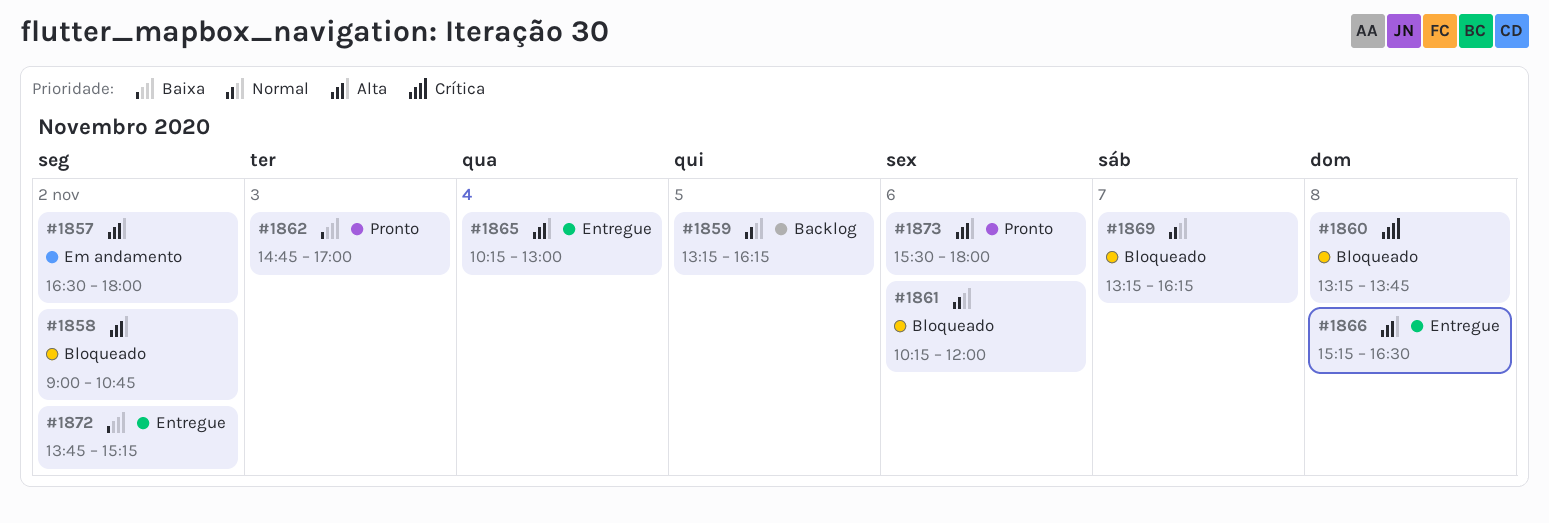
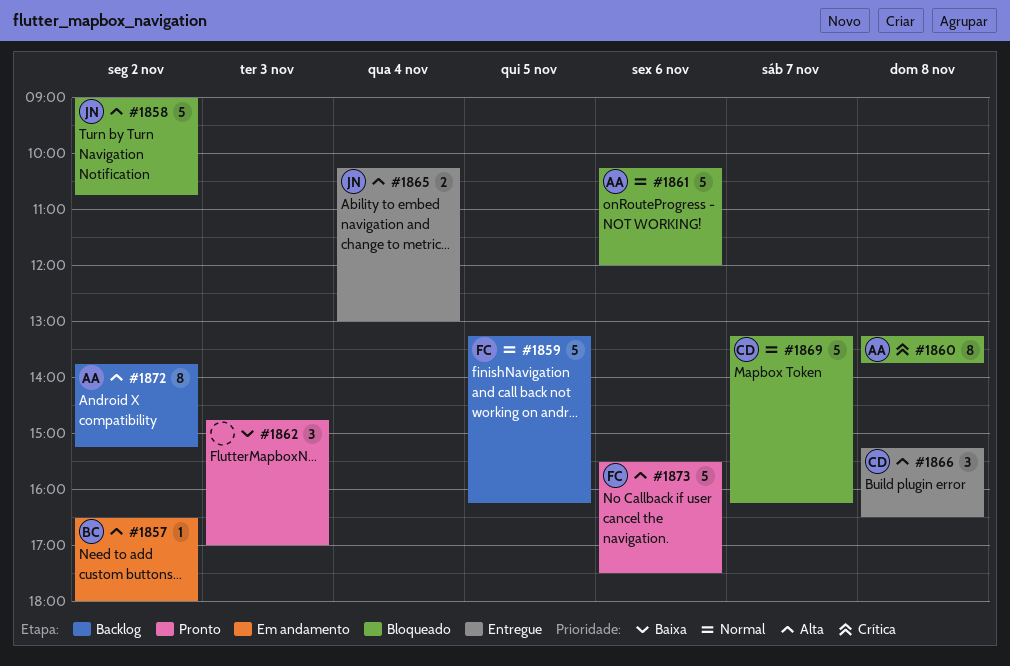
#1872, status: Entregue -> Backlog
#1872, priority: Baixa -> Alta
#1873, ends: 18:00 -> 17:30

